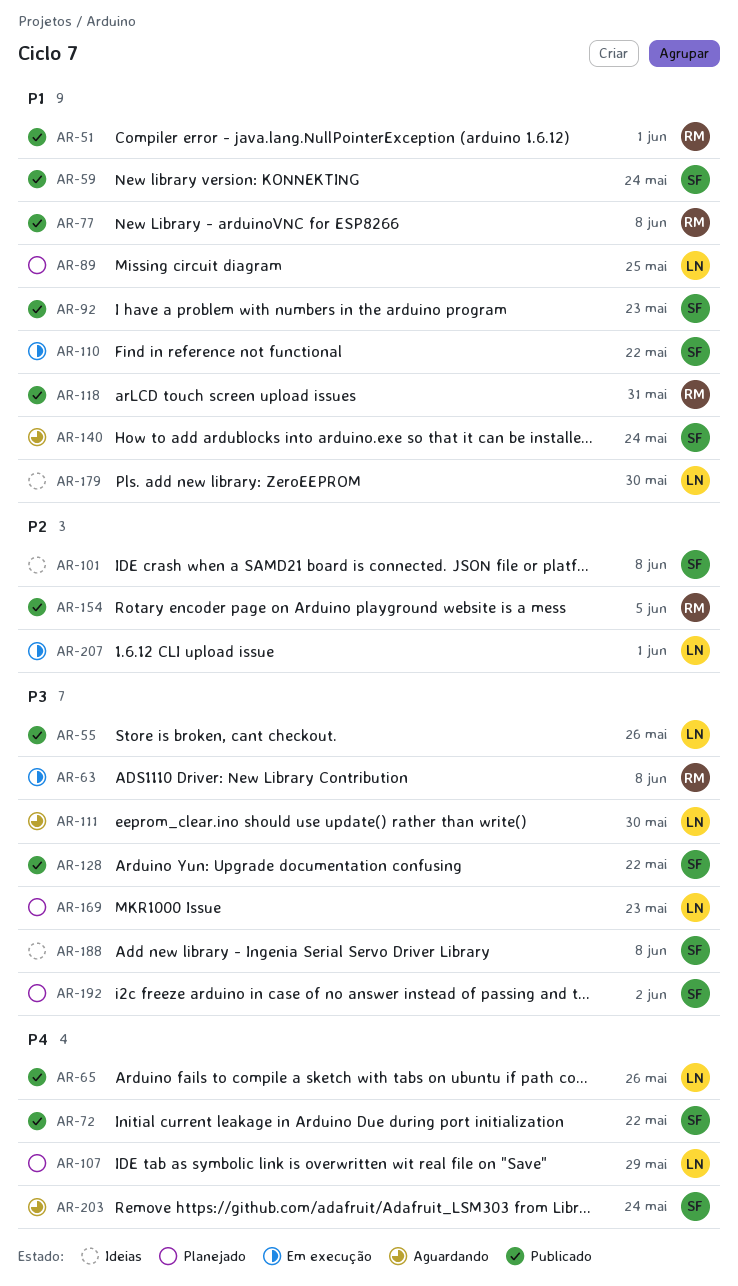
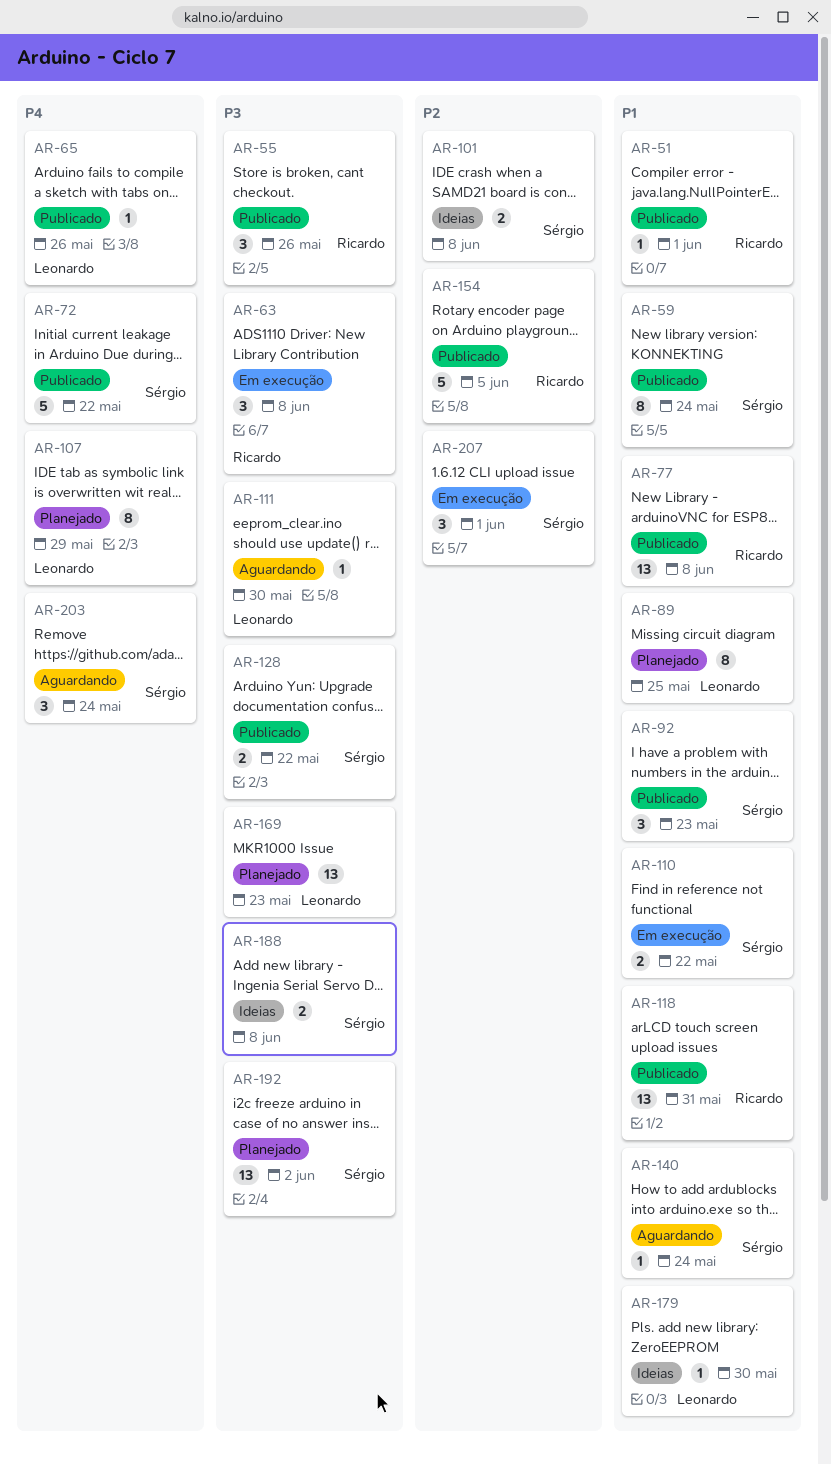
AR-55, owner: Leonardo -> Ricardo
AR-207, owner: Leonardo -> Sérgio

